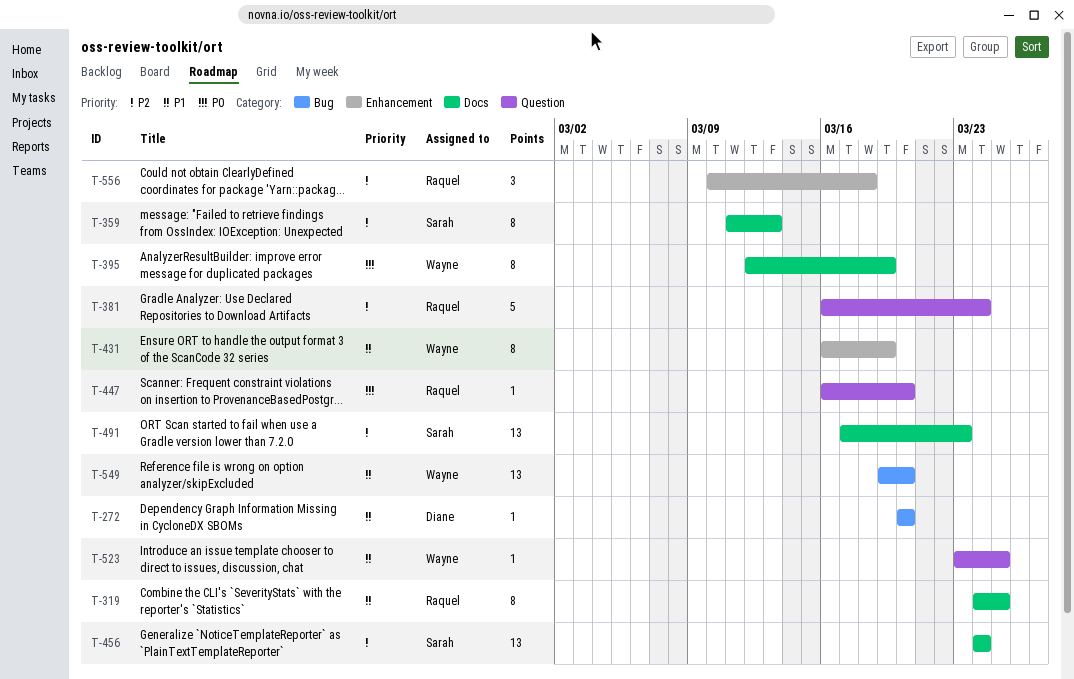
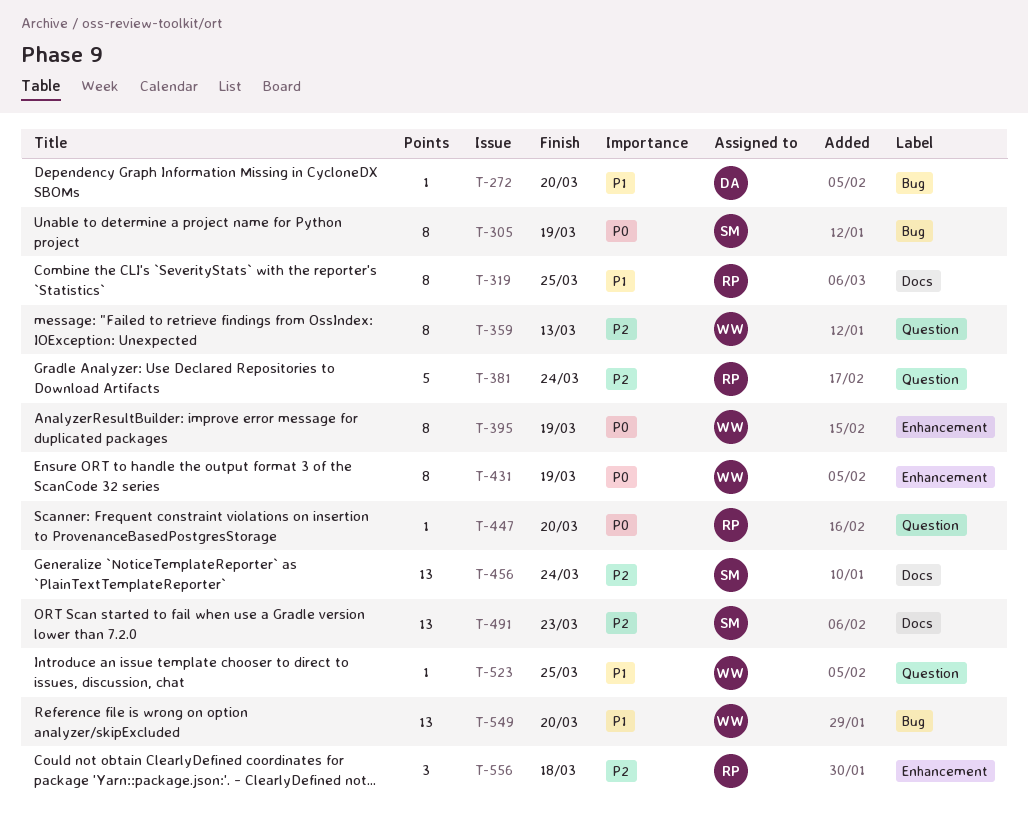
T-305: none -> present
T-359, owner: Sarah -> Wayne
T-359, label: Docs -> Question
T-395, label: Docs -> Enhancement
T-431, priority: P1 -> P0

